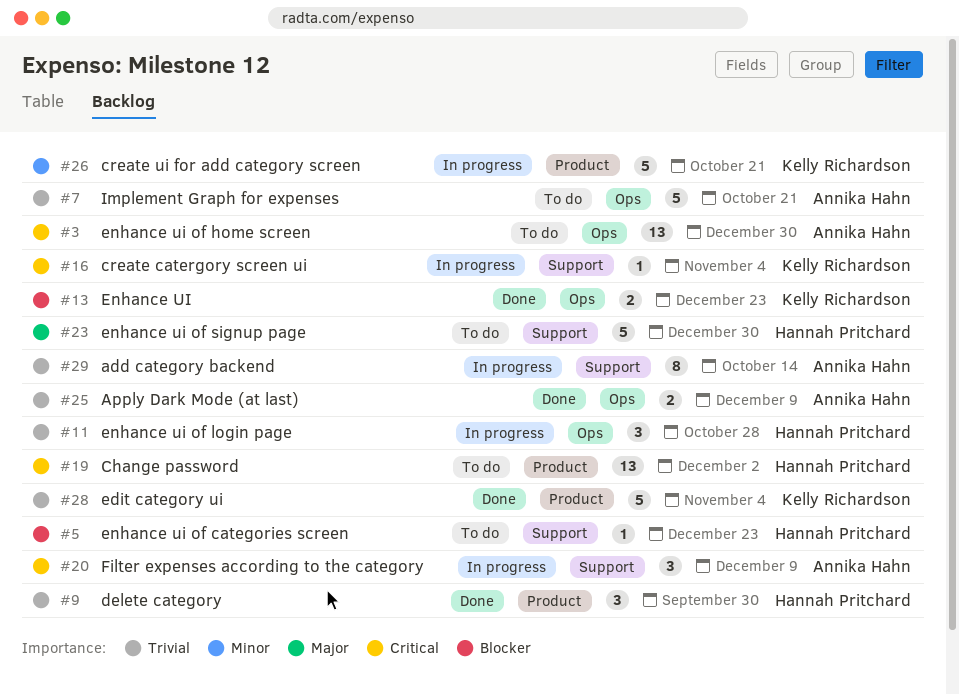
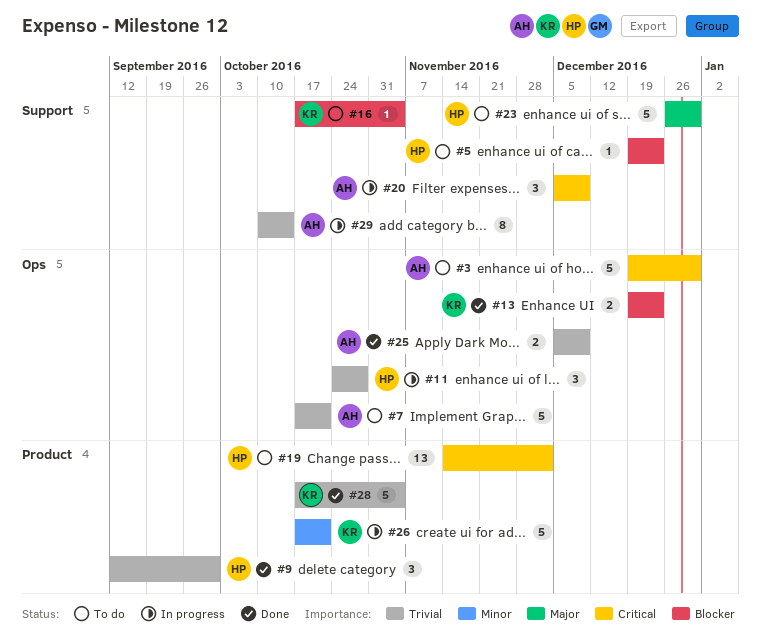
#3, estimate: 13 -> 5
#16, status: In progress -> To do
#16, priority: Critical -> Blocker

